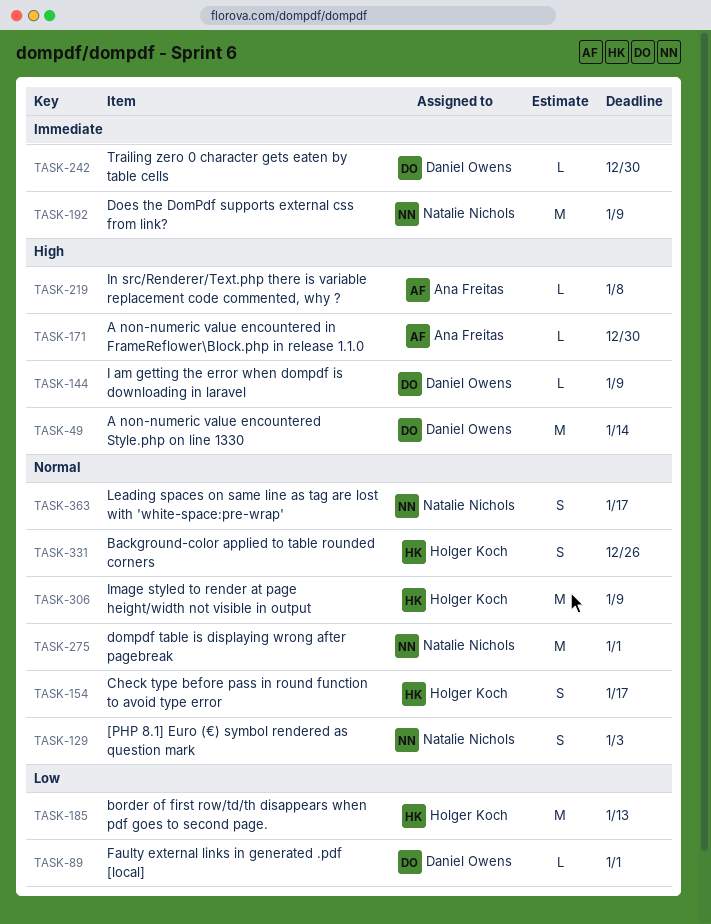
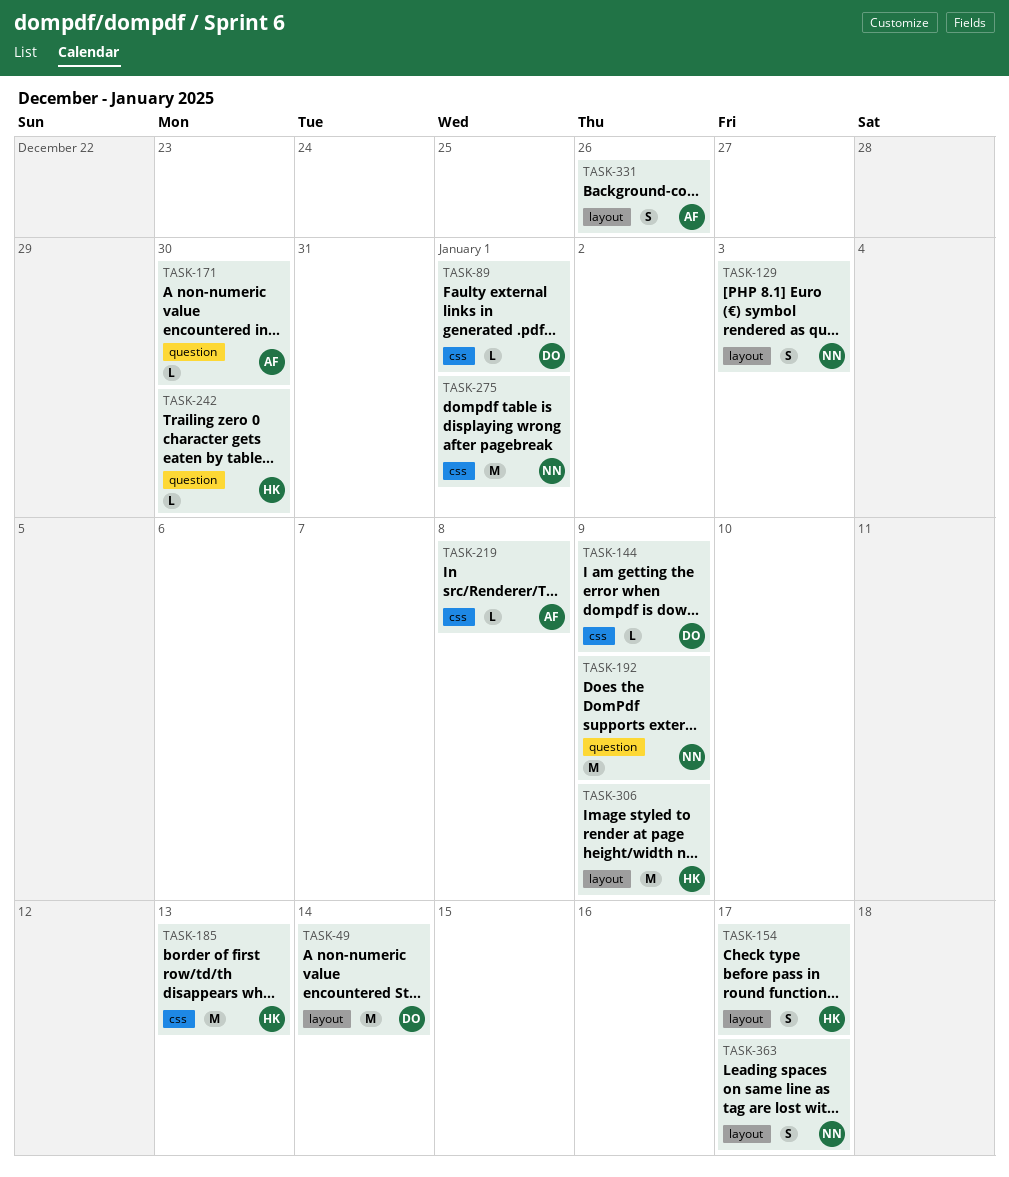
TASK-242, owner: Daniel Owens -> Holger Koch
TASK-331, owner: Holger Koch -> Ana Freitas

